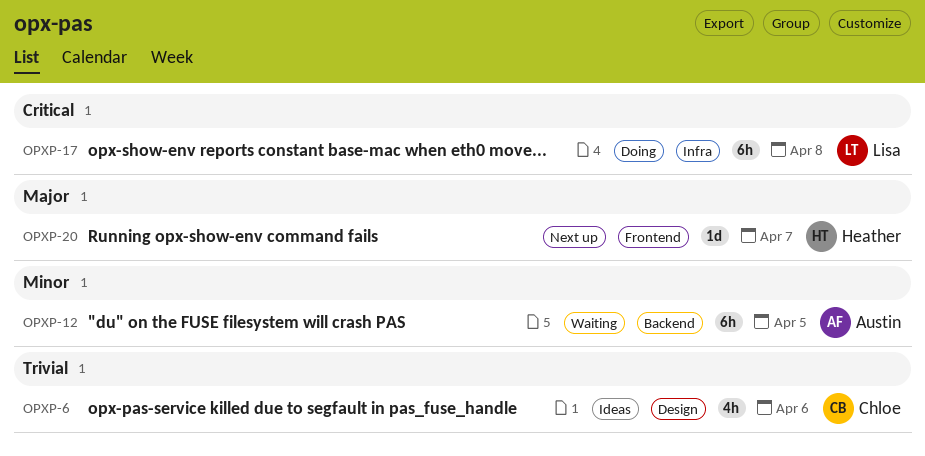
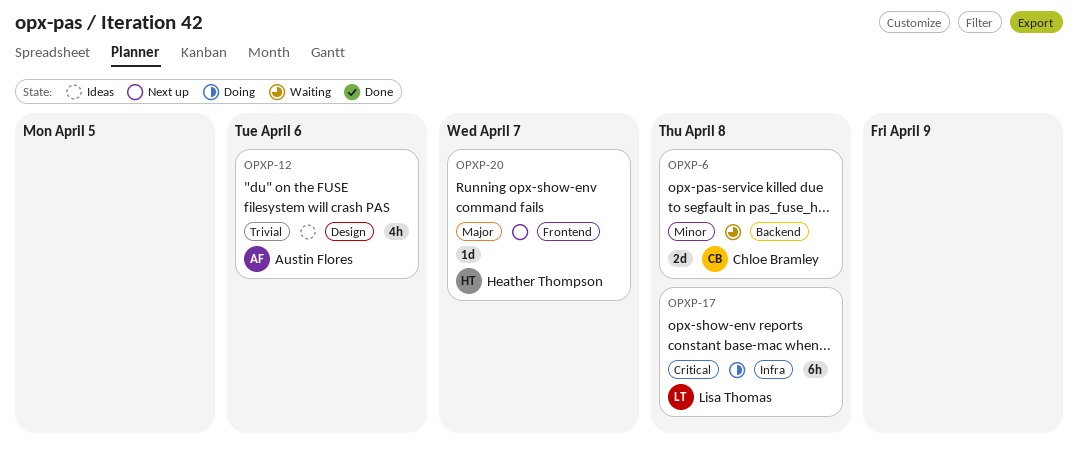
OPXP-6, status: Ideas -> Waiting
OPXP-6, priority: Trivial -> Minor
OPXP-6, label: Design -> Backend
OPXP-6, estimate: 4h -> 2d
OPXP-6, due: Apr 6 -> Apr 8
OPXP-12, status: Waiting -> Ideas
OPXP-12, priority: Minor -> Trivial
OPXP-12, label: Backend -> Design
OPXP-12, estimate: 6h -> 4h
OPXP-12, due: Apr 5 -> Apr 6

